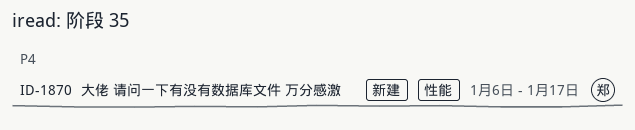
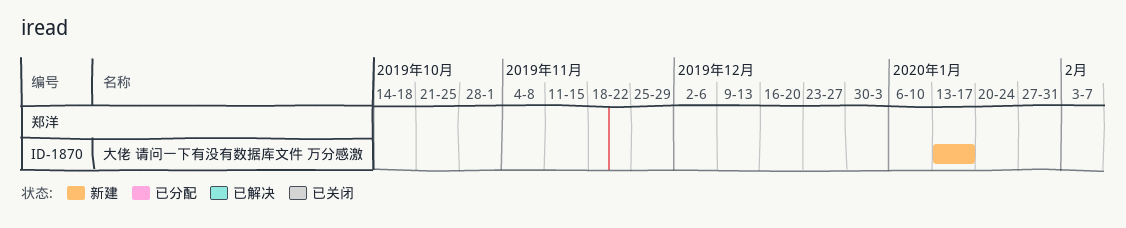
ID-1870, start: Jan 6 -> Jan 13

